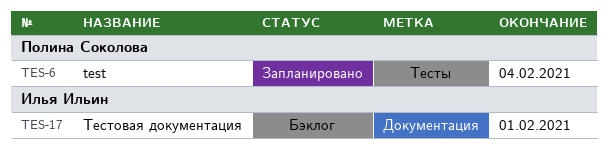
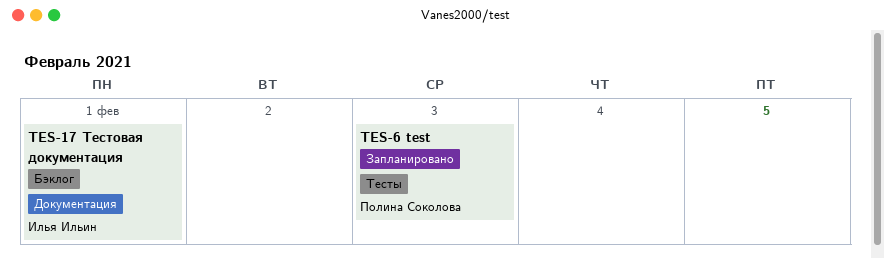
TES-6, due: Feb 4 -> Feb 3

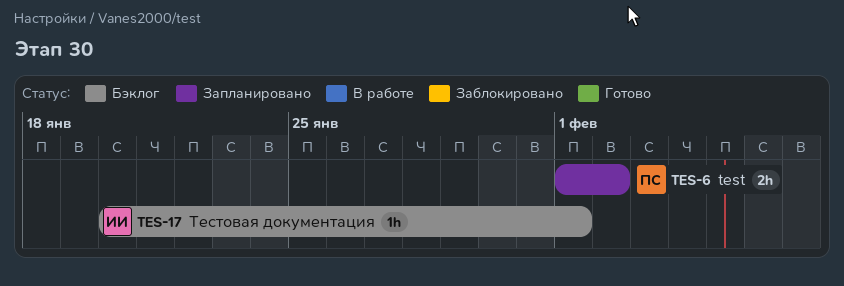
TES-6, due: Feb 3 -> Feb 2

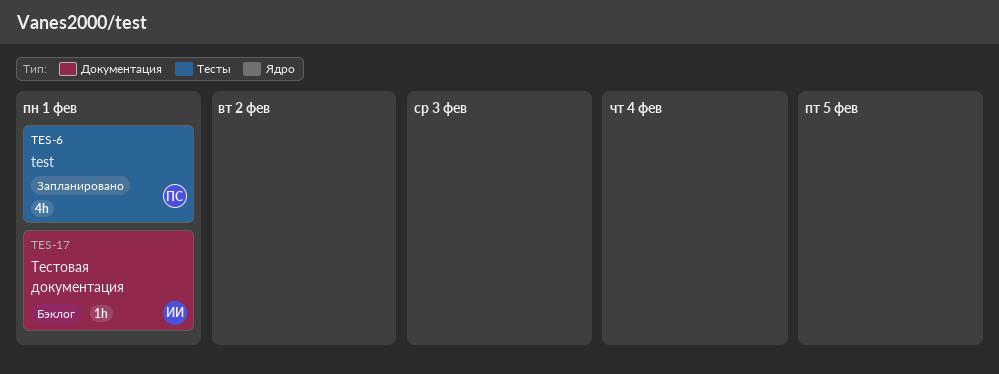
TES-6, estimate: 2h -> 4h
TES-6, due: Feb 2 -> Feb 1

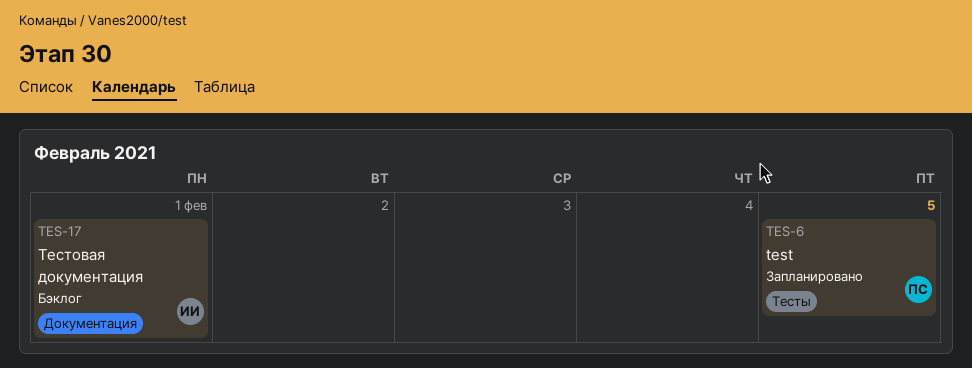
TES-6, due: Feb 1 -> Feb 5

